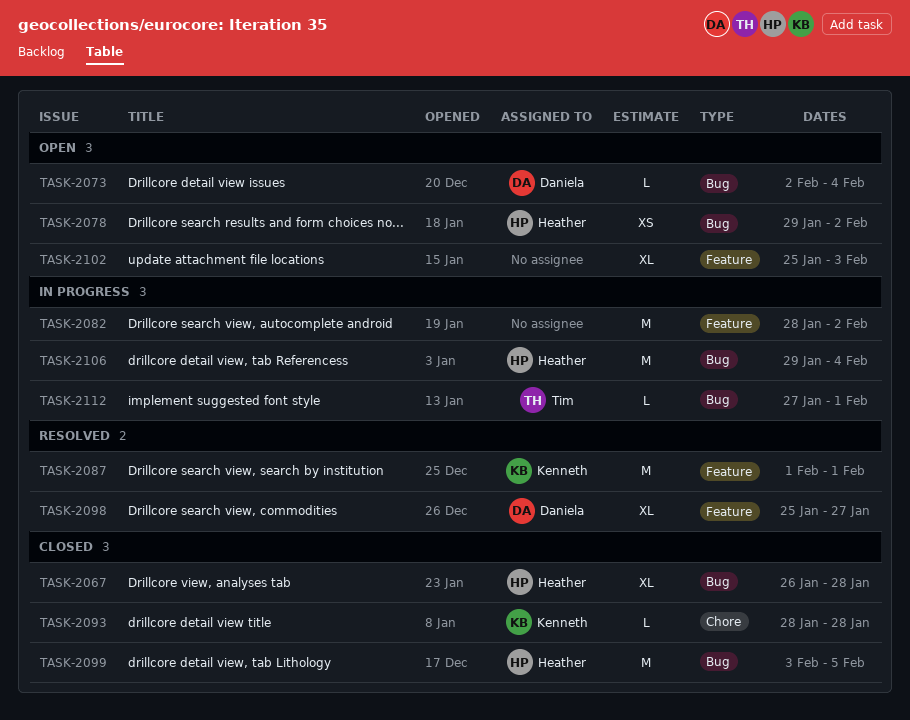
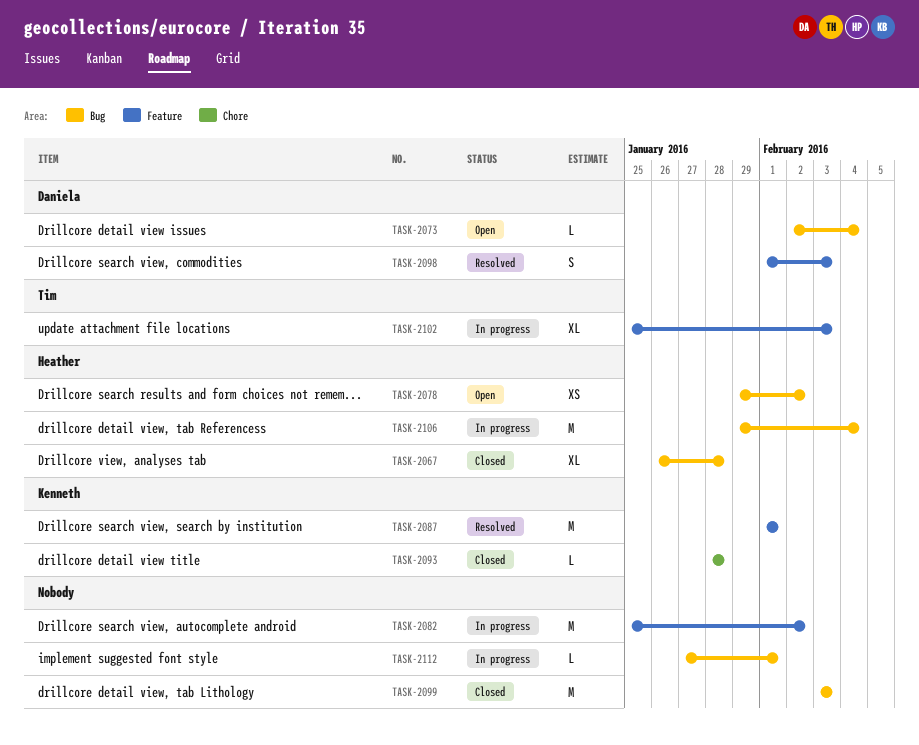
TASK-2082, start: Jan 28 -> Jan 25
TASK-2098, estimate: XL -> S
TASK-2098, start: Jan 25 -> Feb 1
TASK-2098, due: Jan 27 -> Feb 3
TASK-2099, owner: Heather -> none
TASK-2099, due: Feb 5 -> Feb 3
TASK-2102, status: Open -> In progress
TASK-2102, owner: none -> Tim
TASK-2112, owner: Tim -> none

